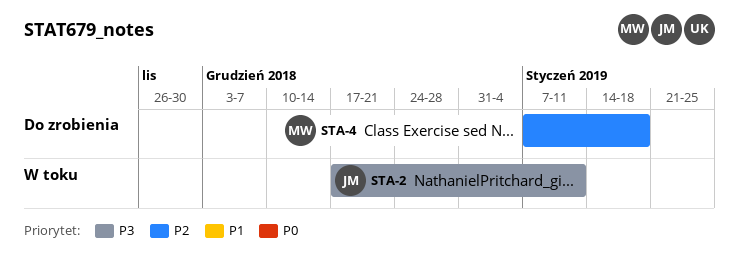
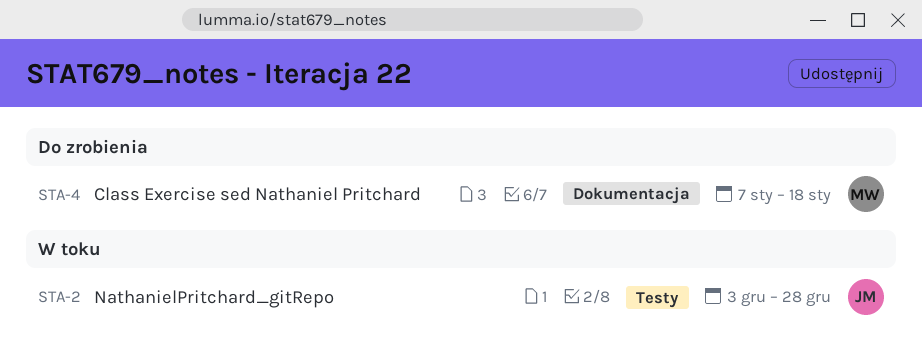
STA-2, start: Dec 17 -> Dec 3
STA-2, due: Jan 11 -> Dec 28

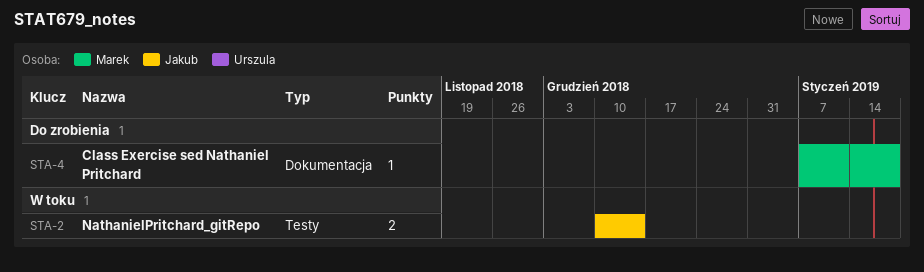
STA-2, start: Dec 3 -> Dec 10
STA-2, due: Dec 28 -> Dec 14

